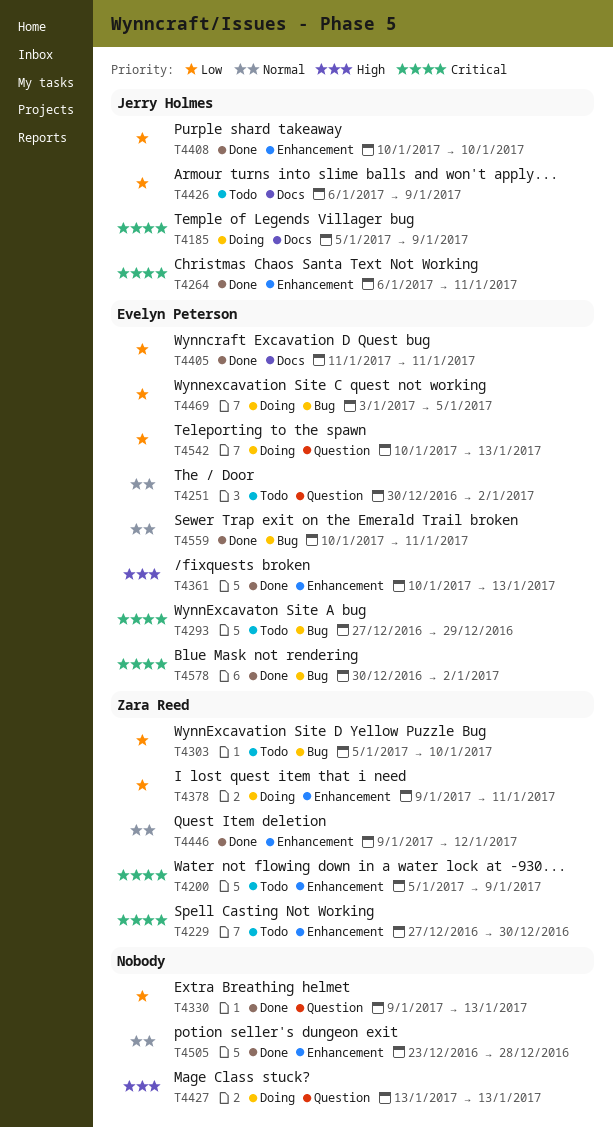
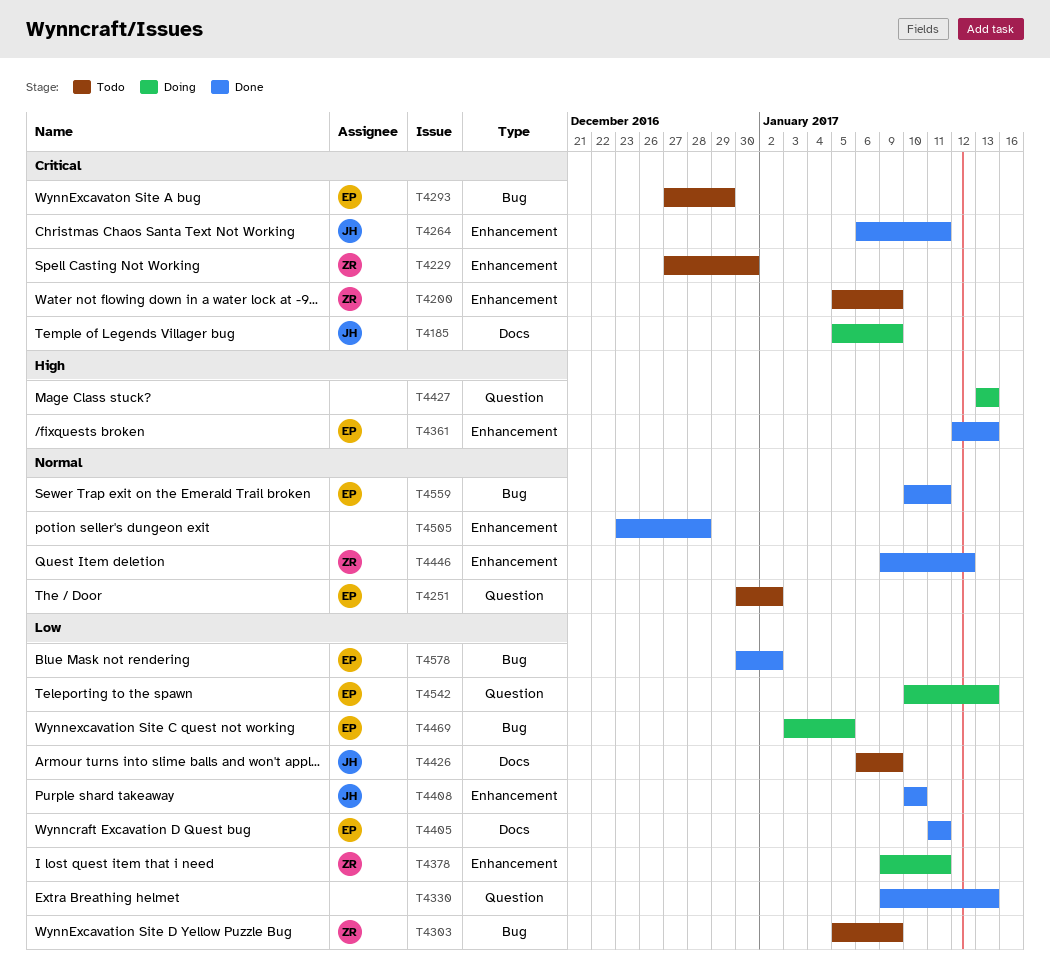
T4303, due: Jan 10 -> Jan 9
T4361, start: Jan 10 -> Jan 12
T4578, priority: Critical -> Low

